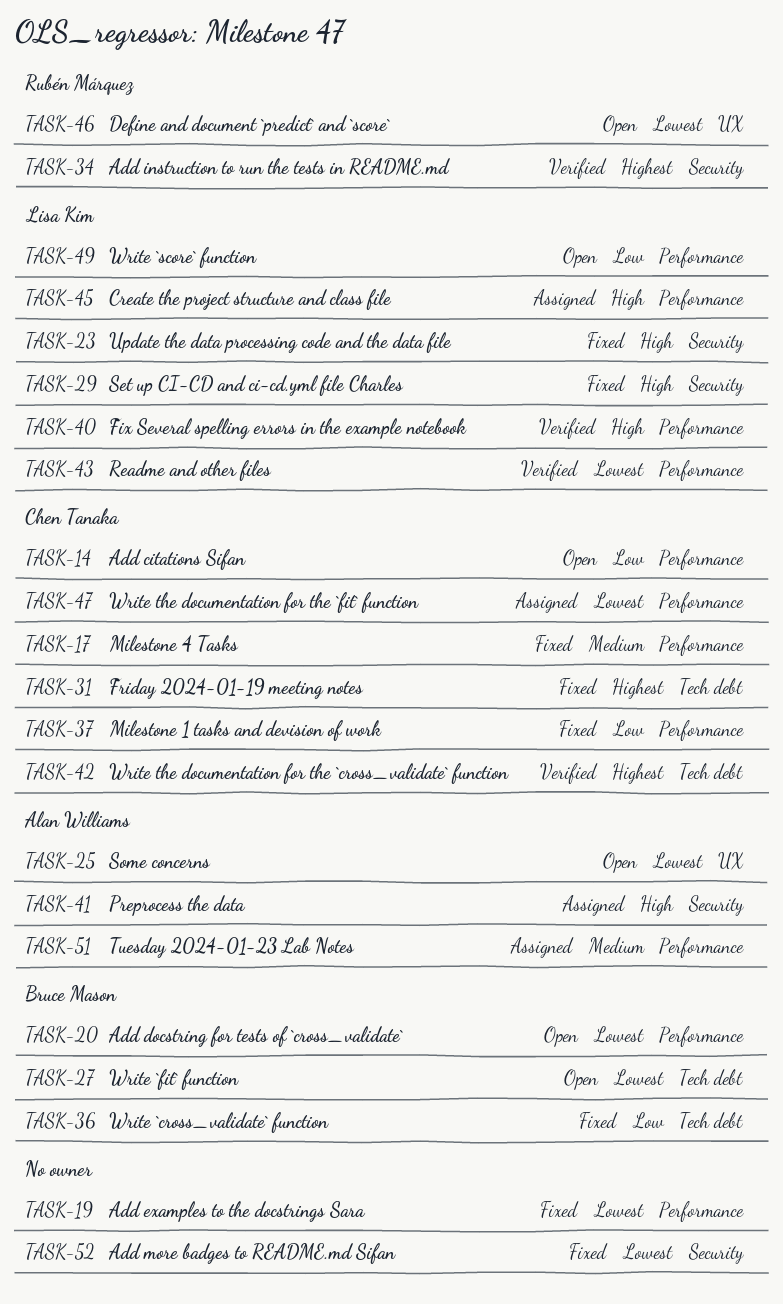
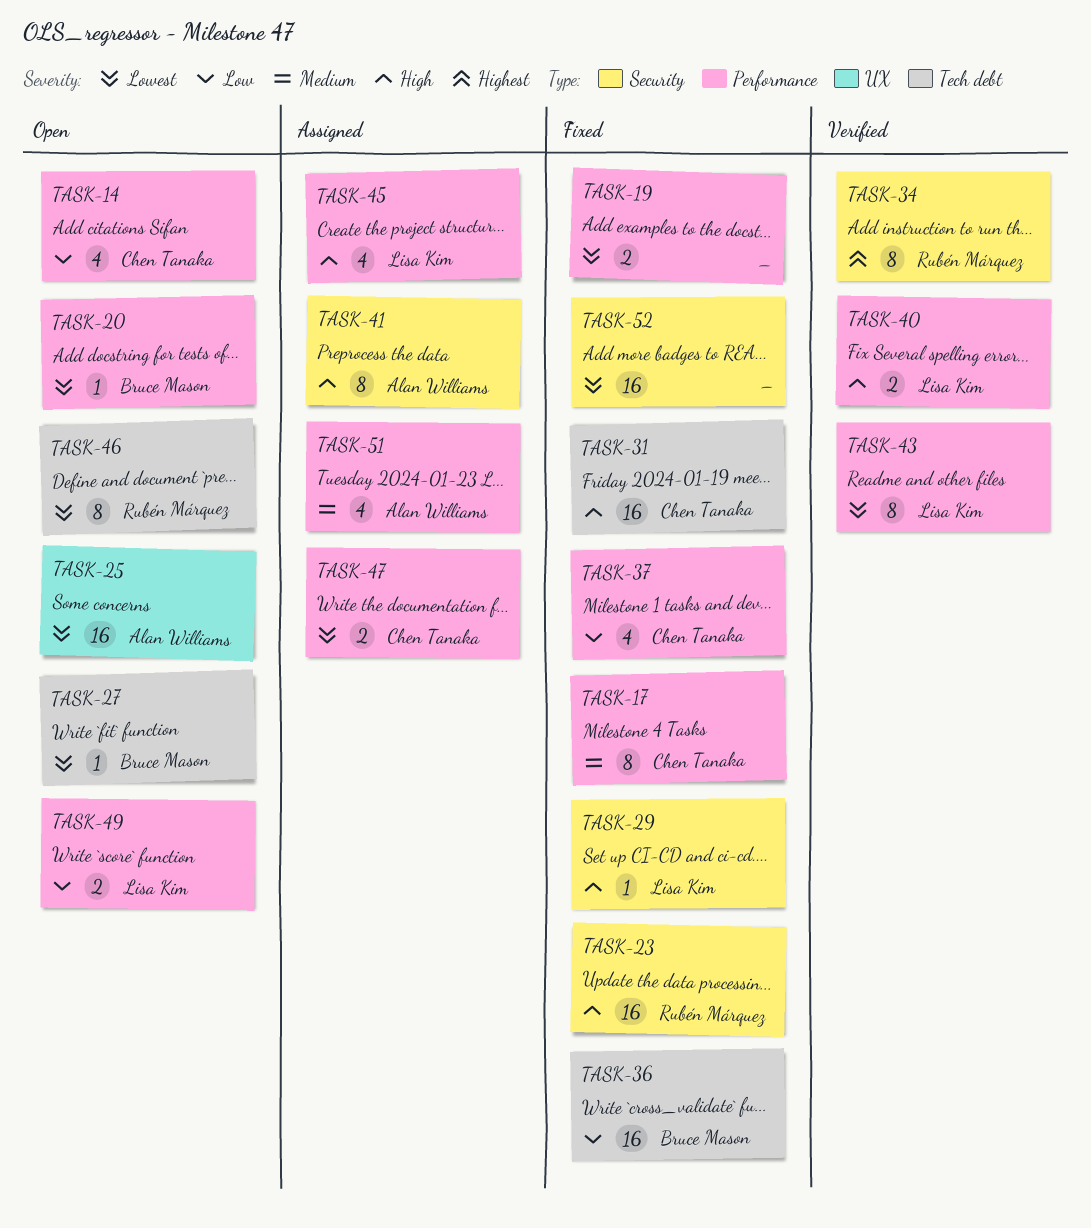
TASK-23, owner: Lisa Kim -> Rubén Márquez
TASK-31, priority: Highest -> High
TASK-42: present -> none
TASK-46, label: UX -> Tech debt

